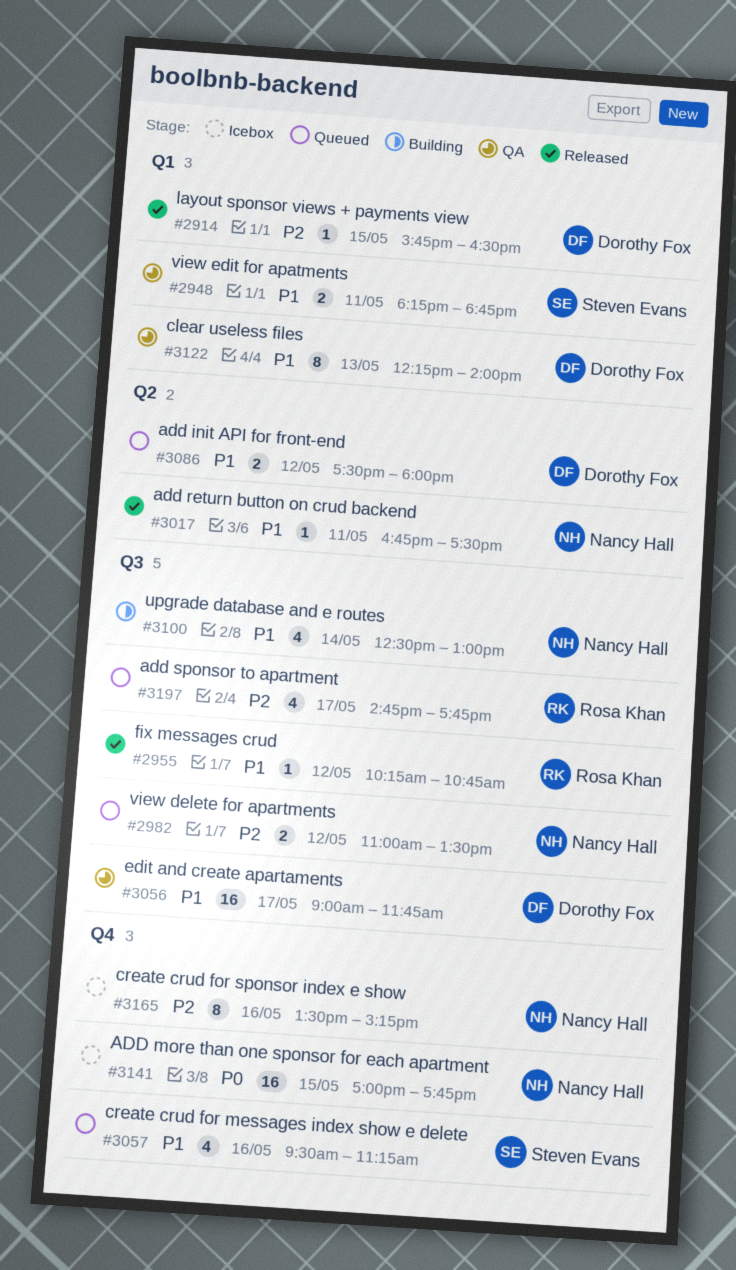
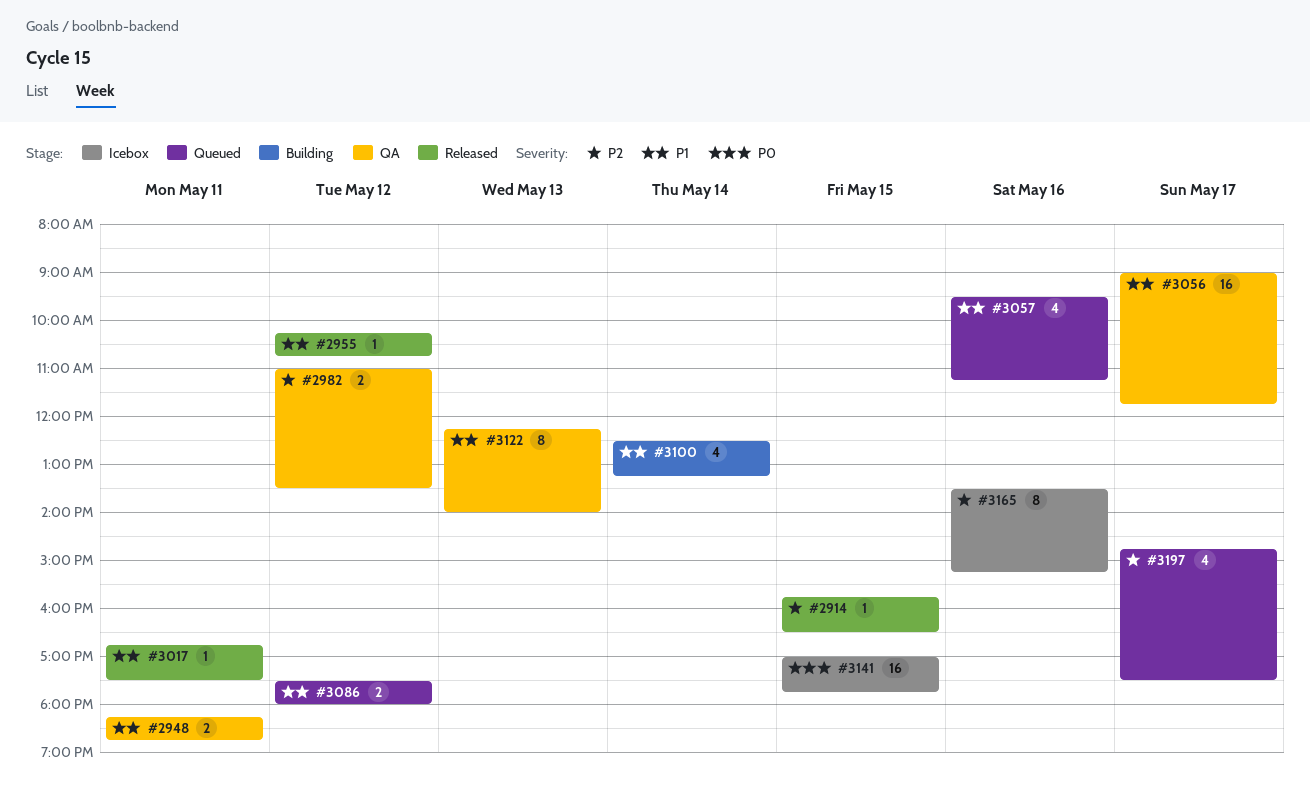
#2982, status: Queued -> QA
#3100, ends: 13:00 -> 13:15
#3197, ends: 17:45 -> 17:30

